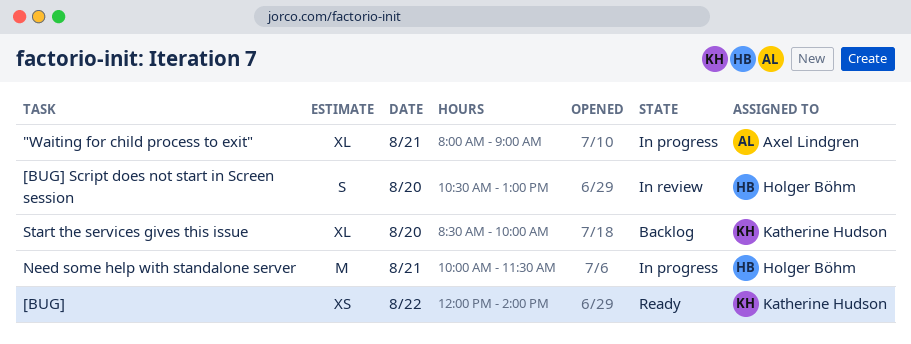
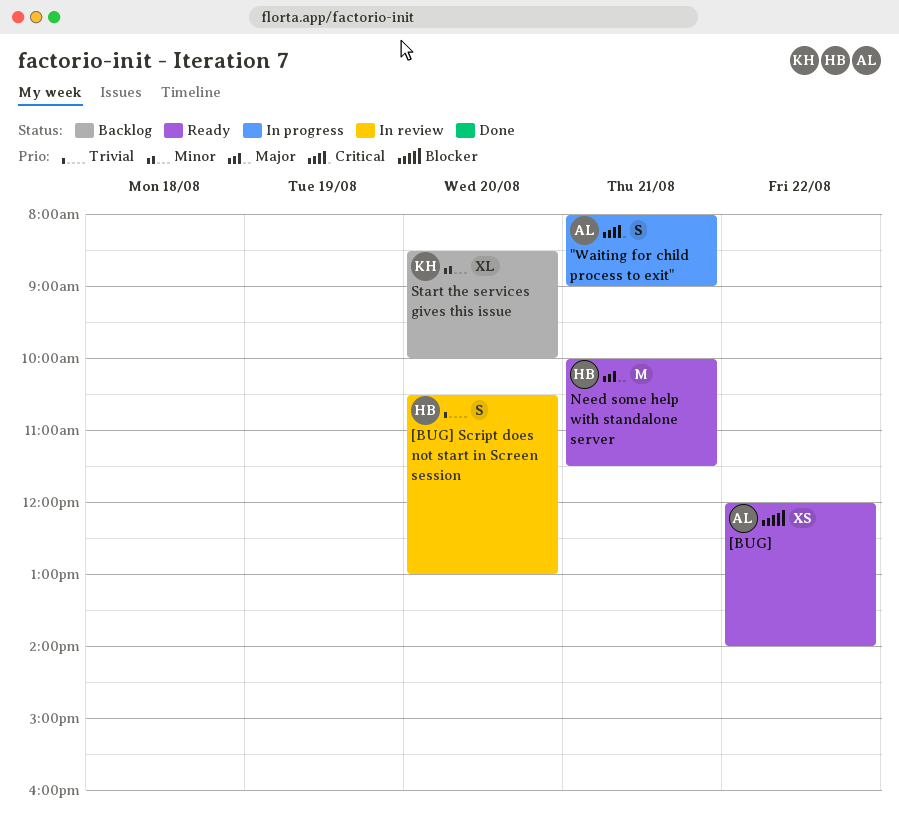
"Waiting for child process to exit", estimate: XL -> S
[BUG], owner: Katherine Hudson -> Axel Lindgren
Need some help with standalone server, status: In progress -> Ready

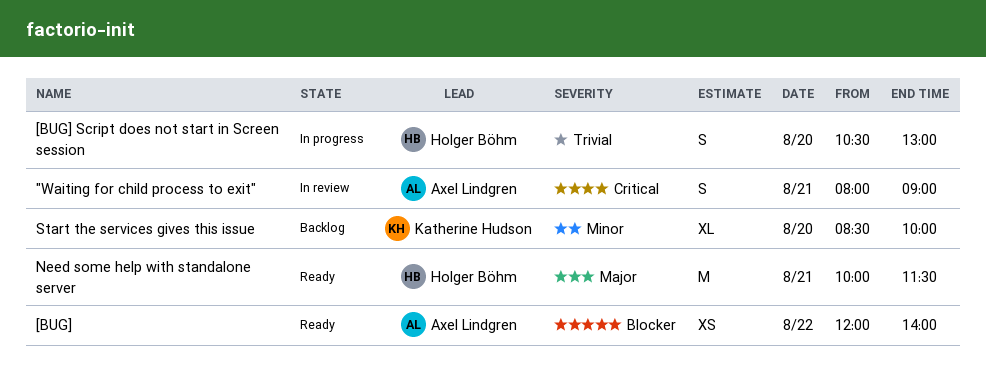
"Waiting for child process to exit", status: In progress -> In review
[BUG] Script does not start in Screen session, status: In review -> In progress

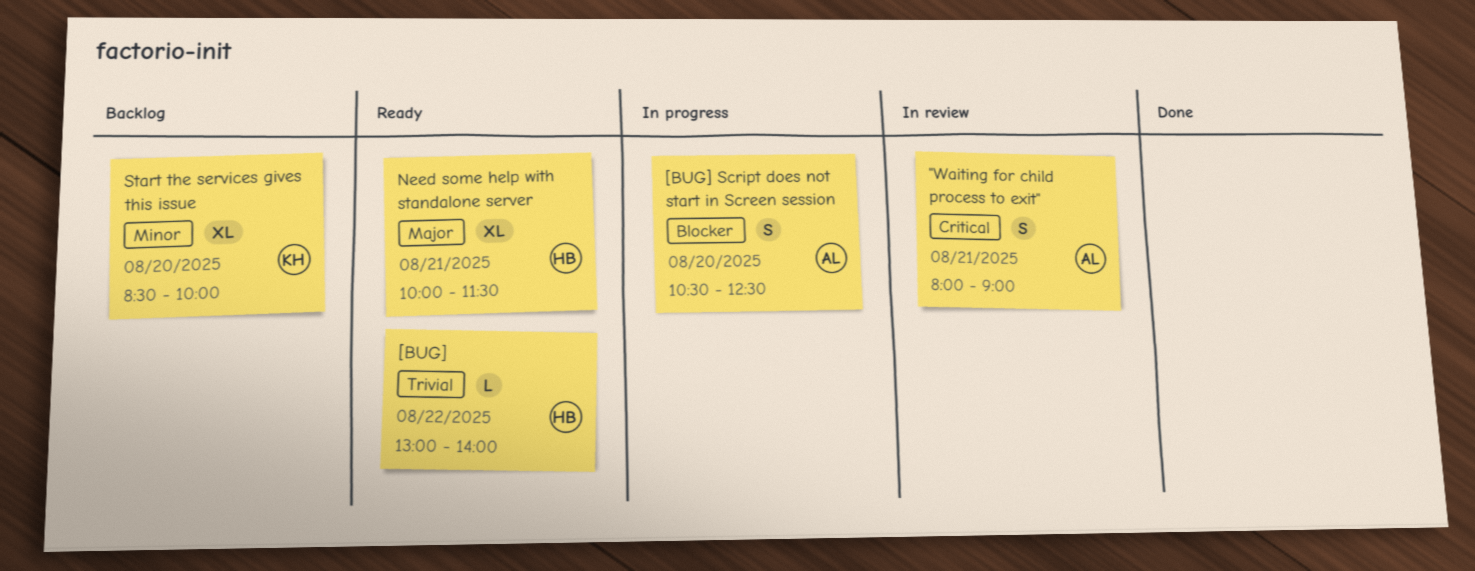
[BUG], owner: Axel Lindgren -> Holger Böhm
[BUG], priority: Blocker -> Trivial
[BUG], estimate: XS -> L
[BUG], begins: 12:00 -> 13:00
[BUG] Script does not start in Screen session, owner: Holger Böhm -> Axel Lindgren
[BUG] Script does not start in Screen session, priority: Trivial -> Blocker
[BUG] Script does not start in Screen session, ends: 13:00 -> 12:30
Need some help with standalone server, estimate: M -> XL

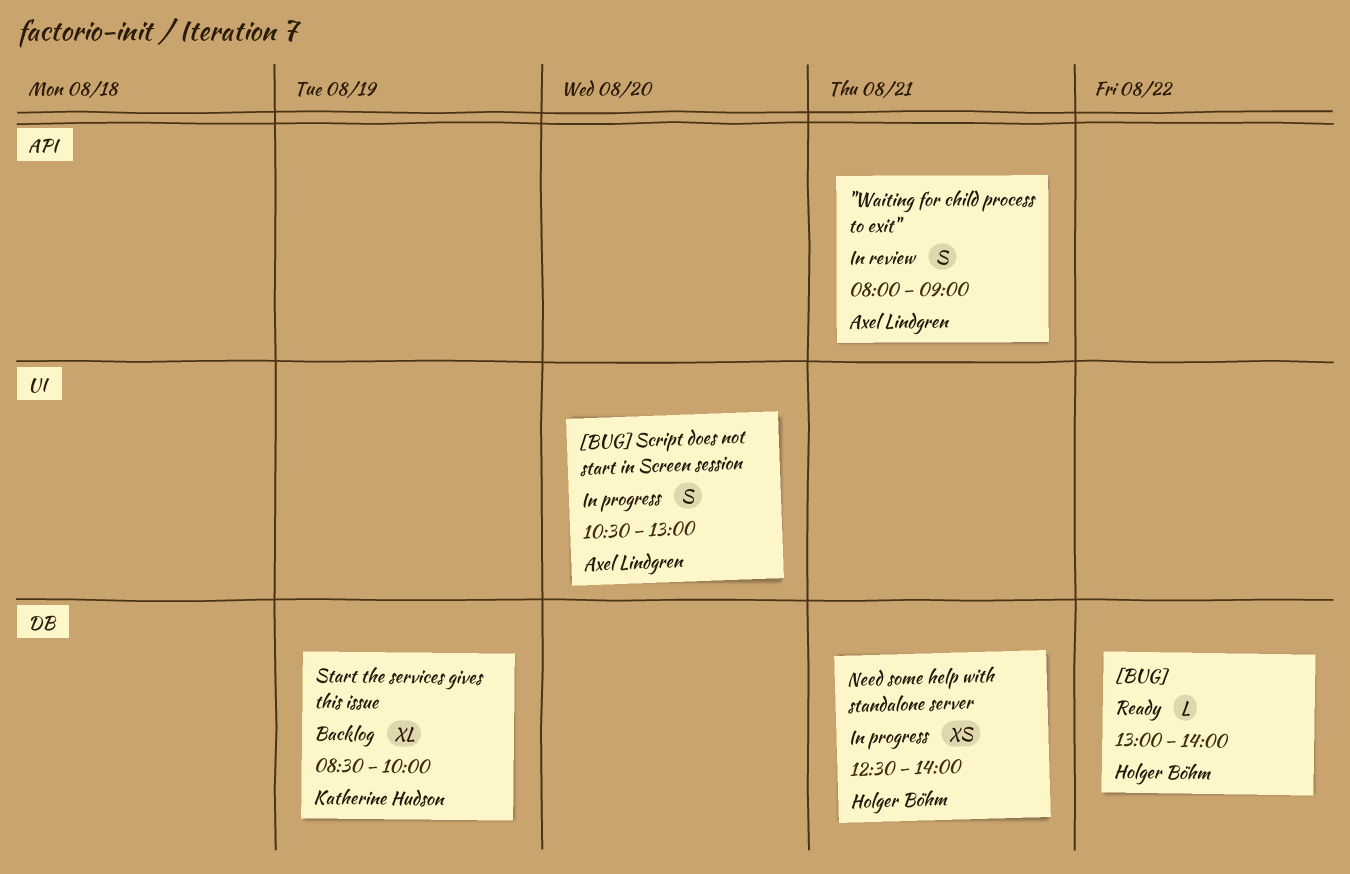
[BUG] Script does not start in Screen session, ends: 12:30 -> 13:00
Need some help with standalone server, status: Ready -> In progress
Need some help with standalone server, estimate: XL -> XS
Need some help with standalone server, begins: 10:00 -> 12:30
Need some help with standalone server, ends: 11:30 -> 14:00
Start the services gives this issue, day: Aug 20 -> Aug 19

